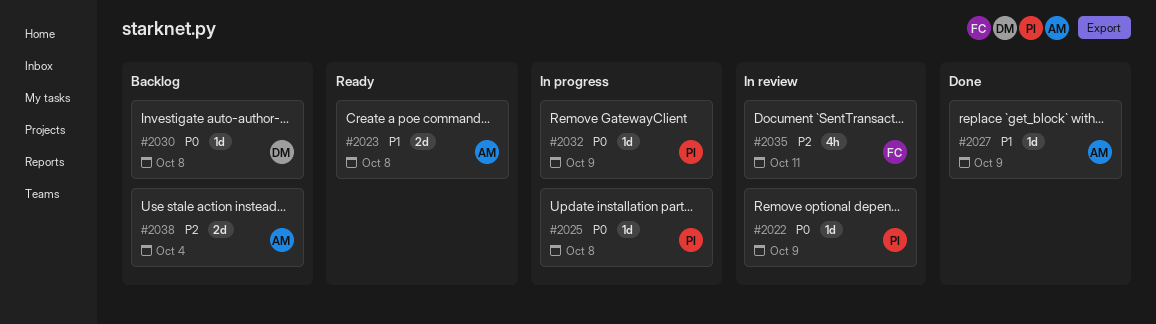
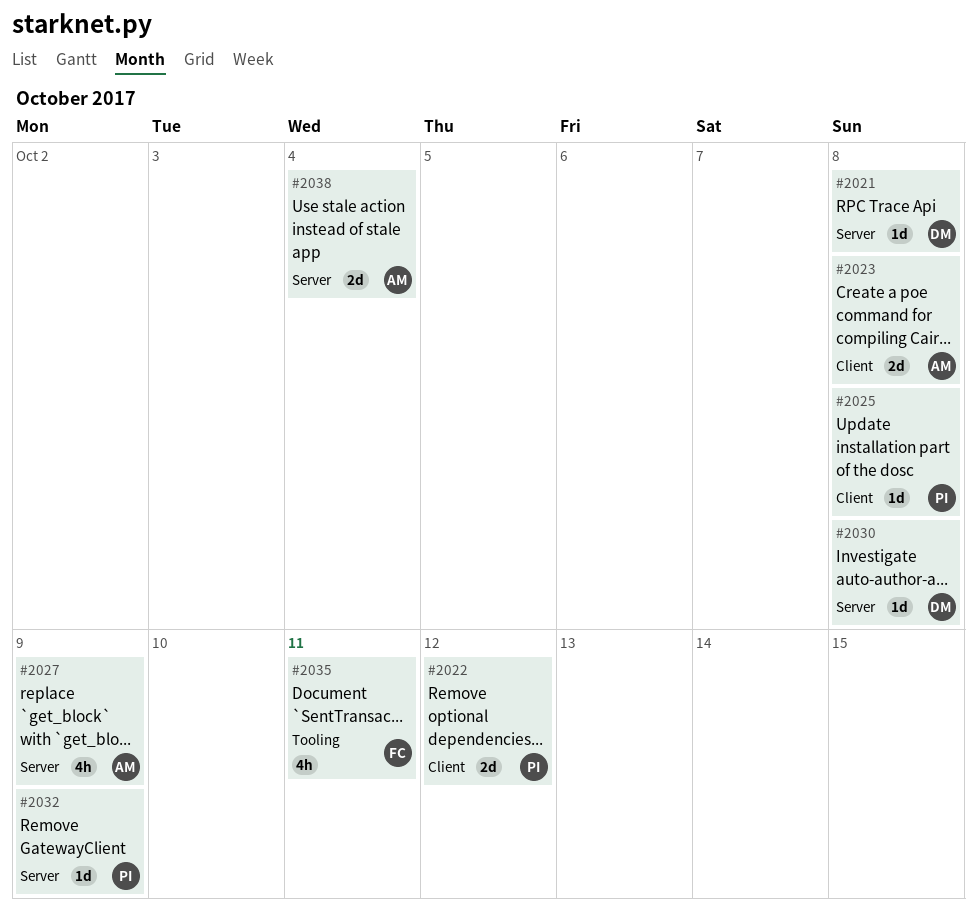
#2021: none -> present
#2022, estimate: 1d -> 2d
#2022, due: Oct 9 -> Oct 12
#2027, estimate: 1d -> 4h

